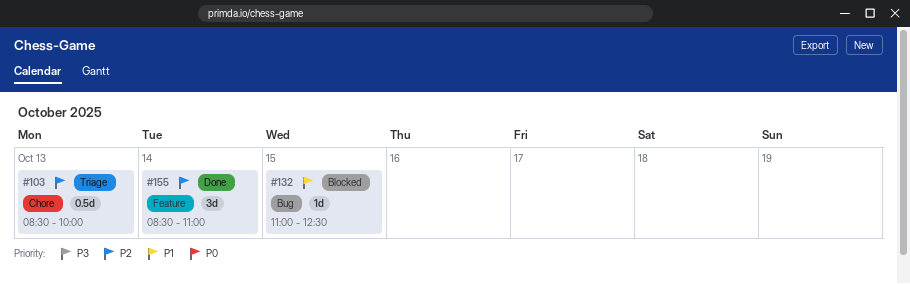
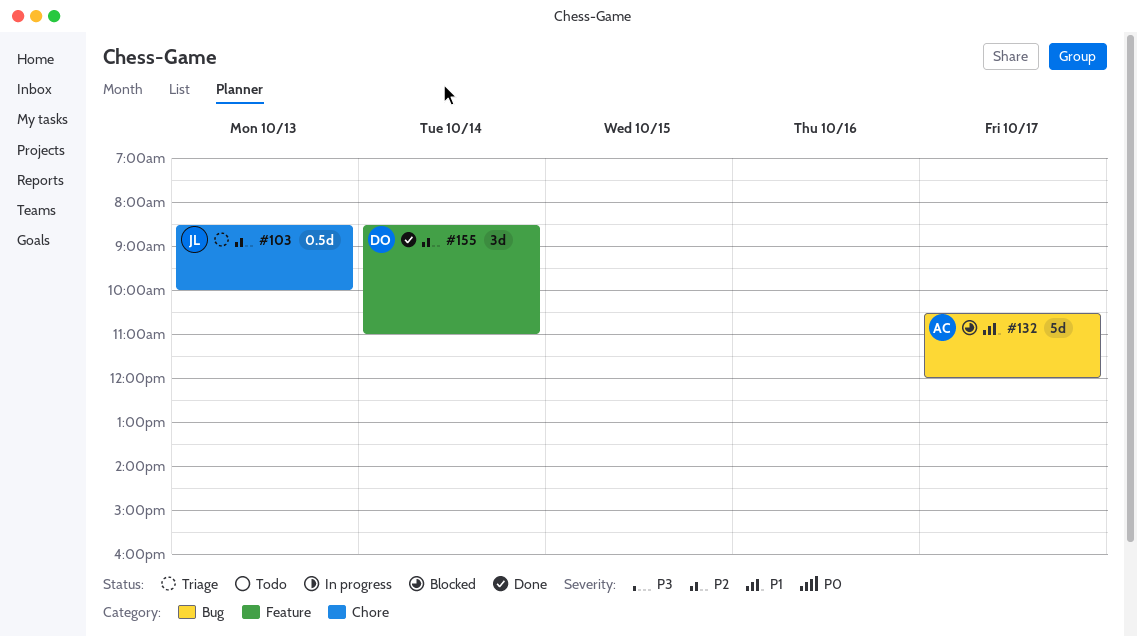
#132, estimate: 1d -> 5d
#132, day: Oct 15 -> Oct 17
#132, begins: 11:00 -> 10:30
#132, ends: 12:30 -> 12:00

